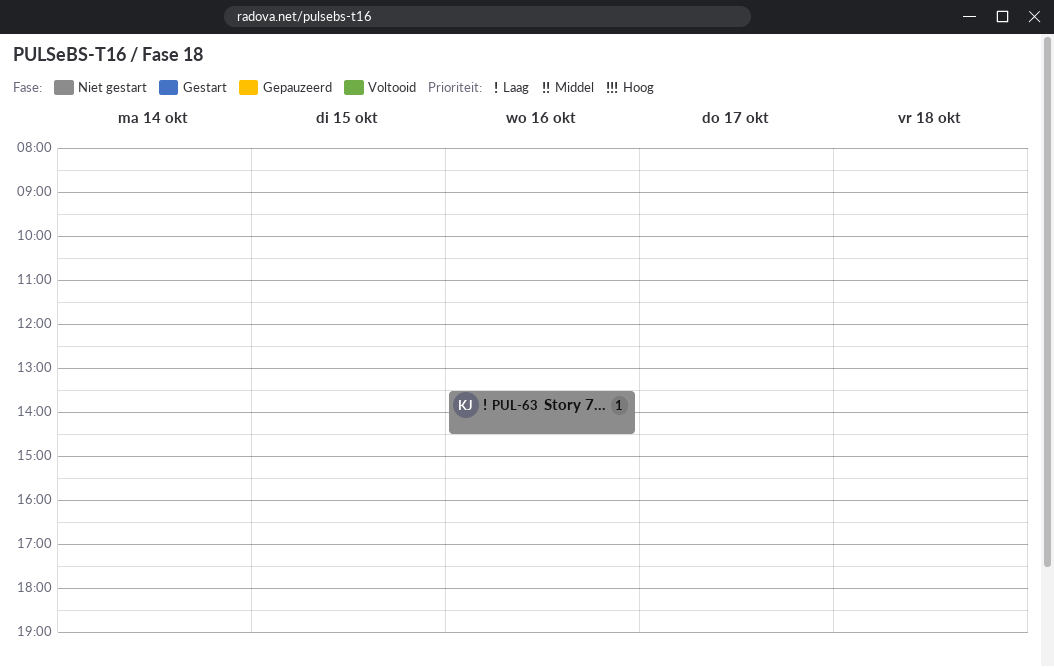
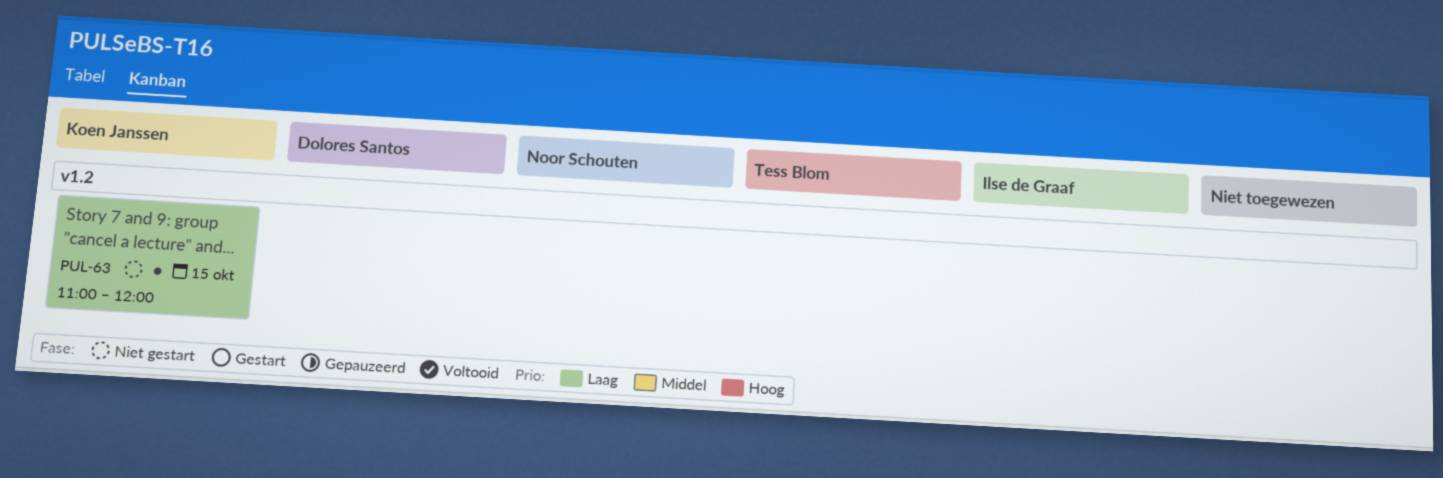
PUL-63, day: Oct 16 -> Oct 15
PUL-63, begins: 13:30 -> 11:00
PUL-63, ends: 14:30 -> 12:00

